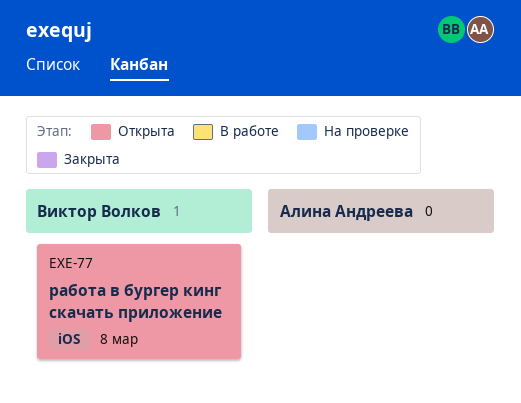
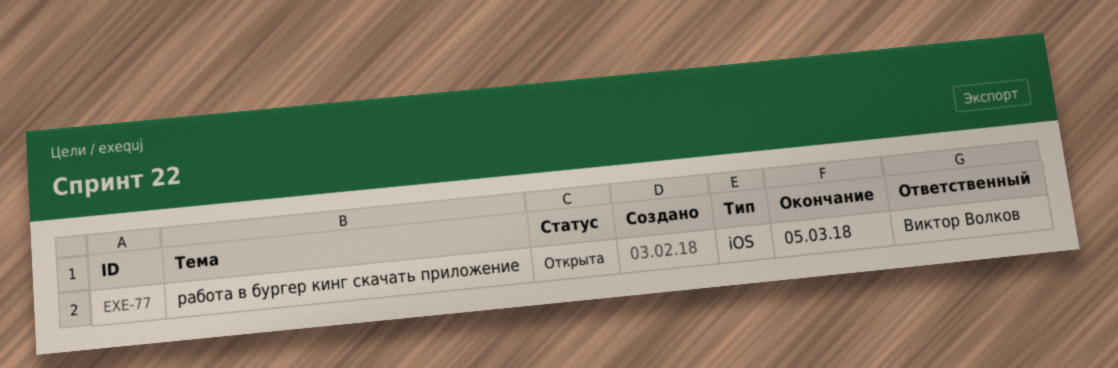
EXE-77, due: Mar 8 -> Mar 5

